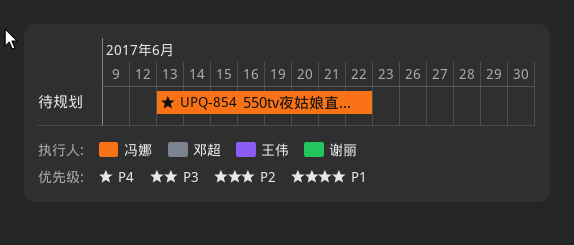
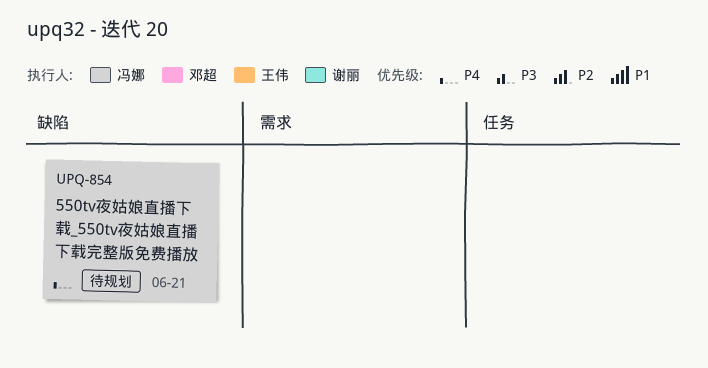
UPQ-854, due: Jun 22 -> Jun 21

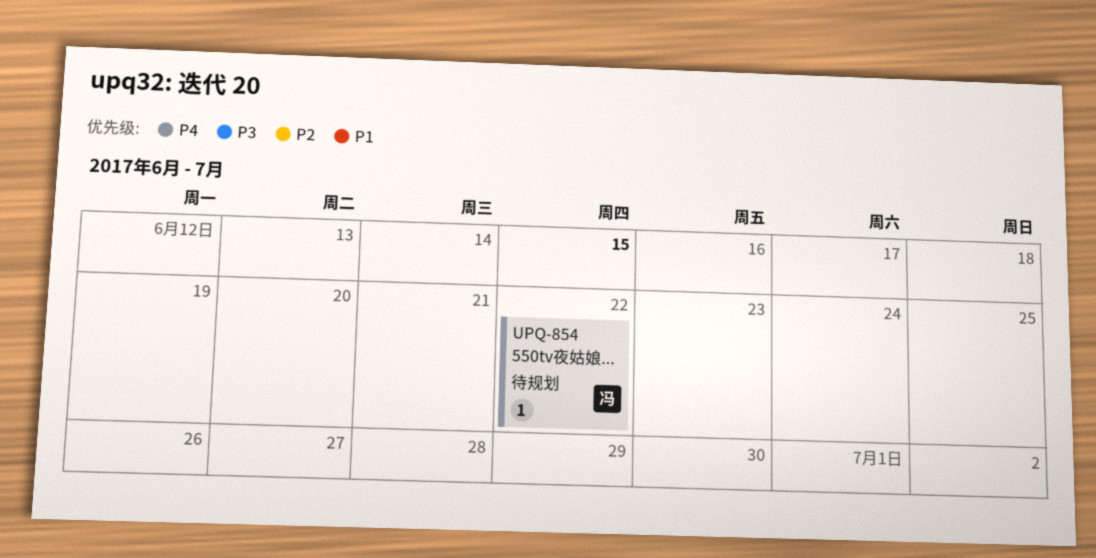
UPQ-854, due: Jun 21 -> Jun 22

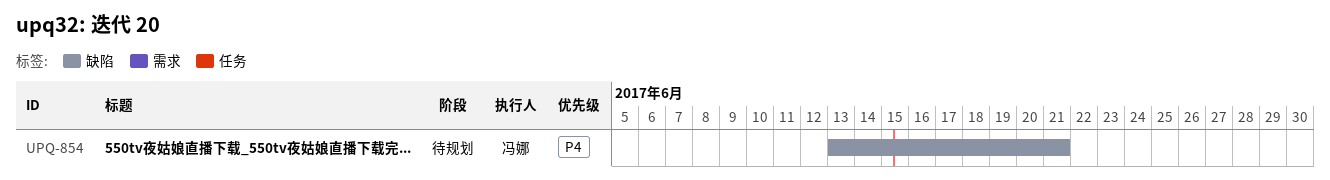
UPQ-854, due: Jun 22 -> Jun 21

